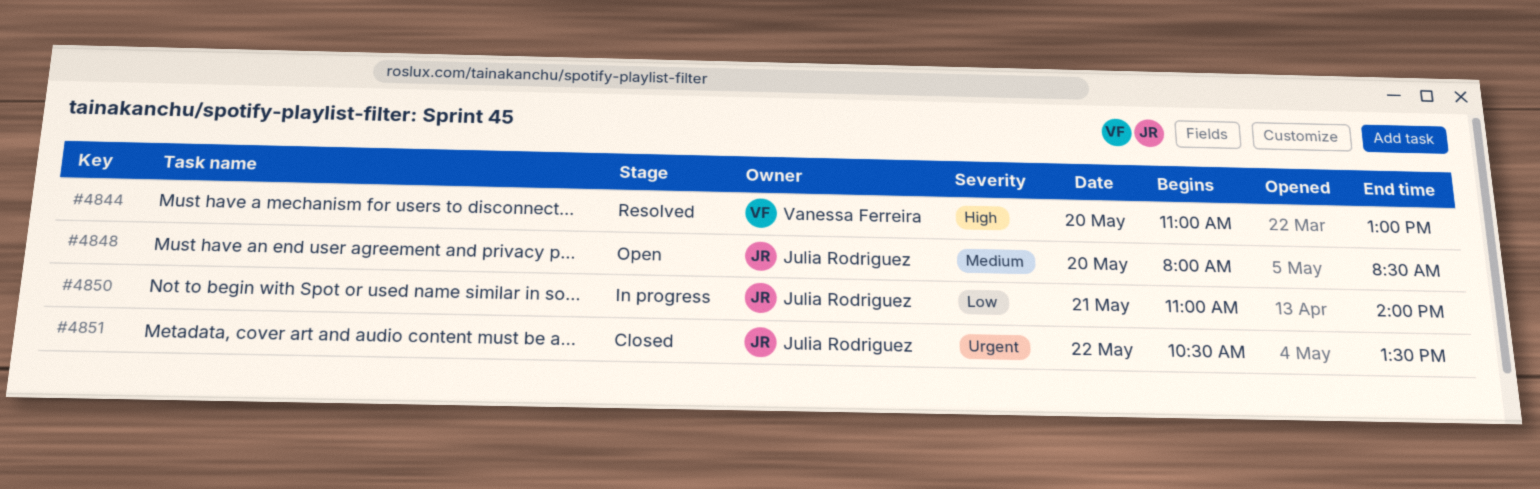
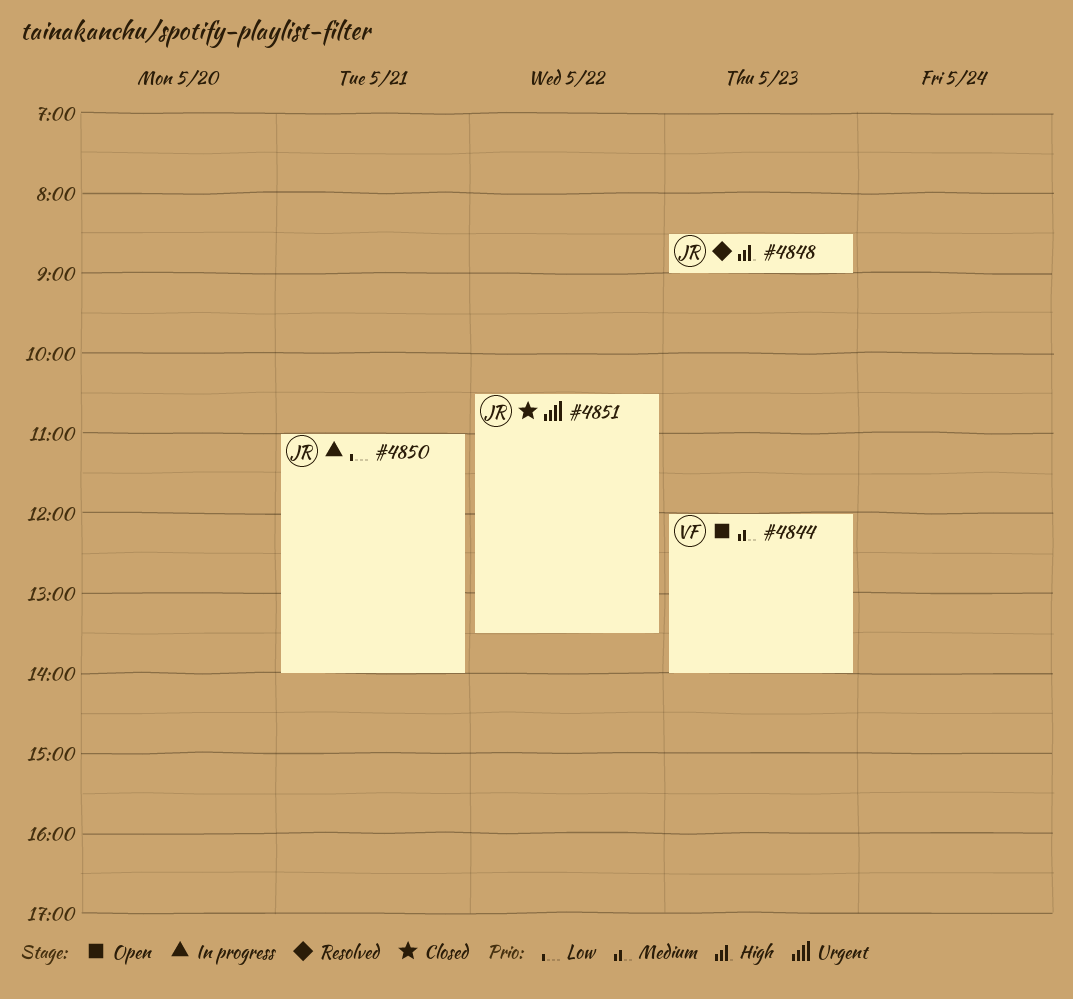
#4844, status: Resolved -> Open
#4844, priority: High -> Medium
#4844, day: May 20 -> May 23
#4844, begins: 11:00 -> 12:00
#4844, ends: 13:00 -> 14:00
#4848, status: Open -> Resolved
#4848, priority: Medium -> High
#4848, day: May 20 -> May 23
#4848, begins: 08:00 -> 08:30
#4848, ends: 08:30 -> 09:00

